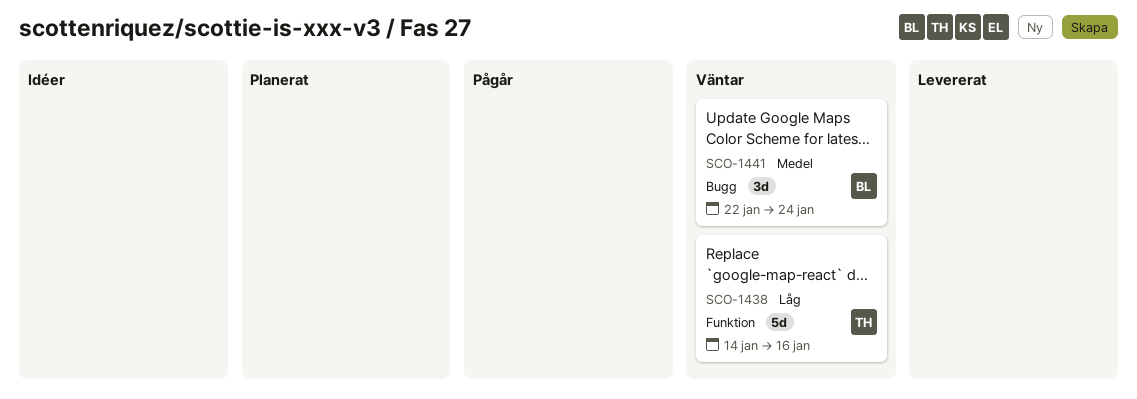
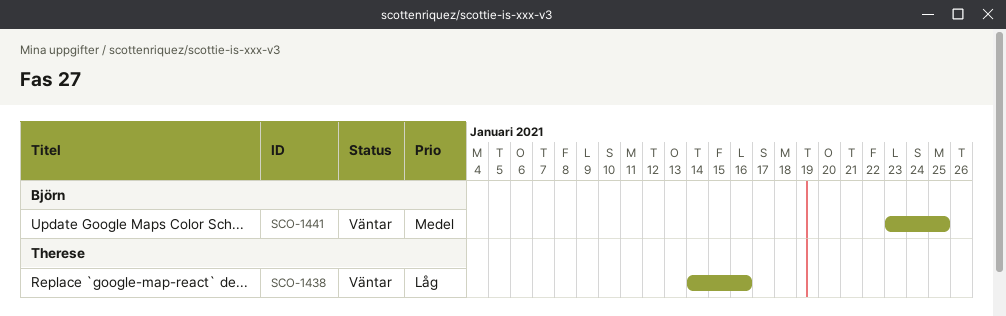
SCO-1441, start: Jan 22 -> Jan 23
SCO-1441, due: Jan 24 -> Jan 25

